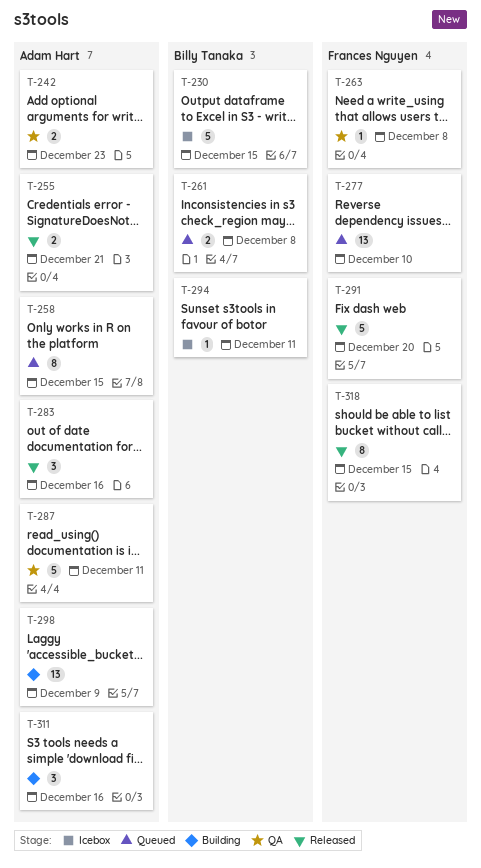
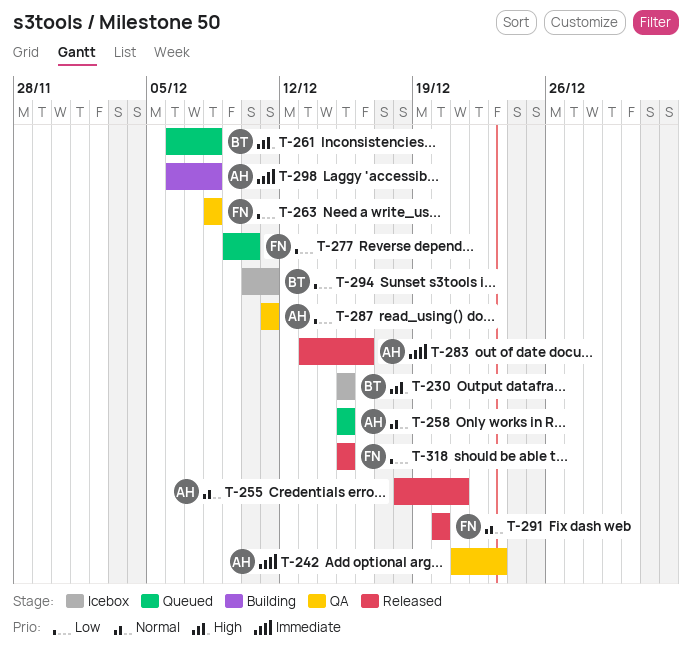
T-298, due: Dec 9 -> Dec 8
T-311: present -> none

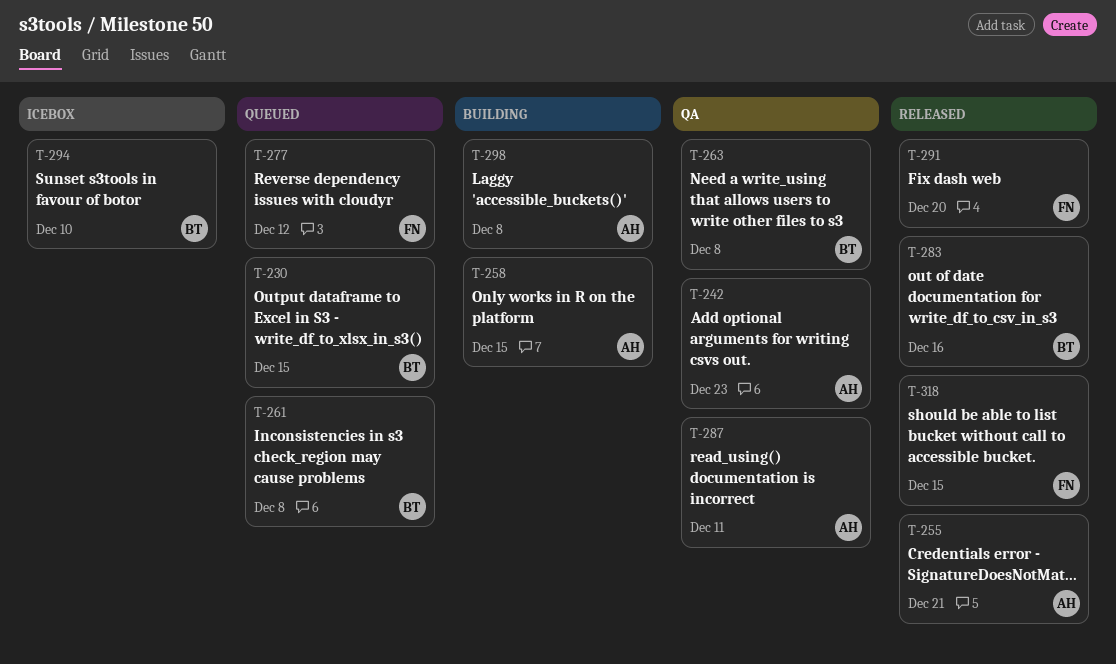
T-230, status: Icebox -> Queued
T-258, status: Queued -> Building
T-263, owner: FN -> BT
T-277, due: Dec 10 -> Dec 12
T-283, owner: AH -> BT
T-294, due: Dec 11 -> Dec 10

